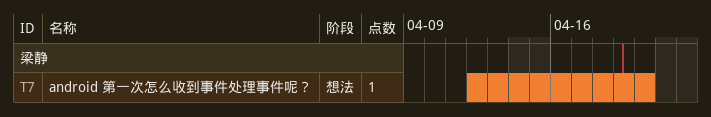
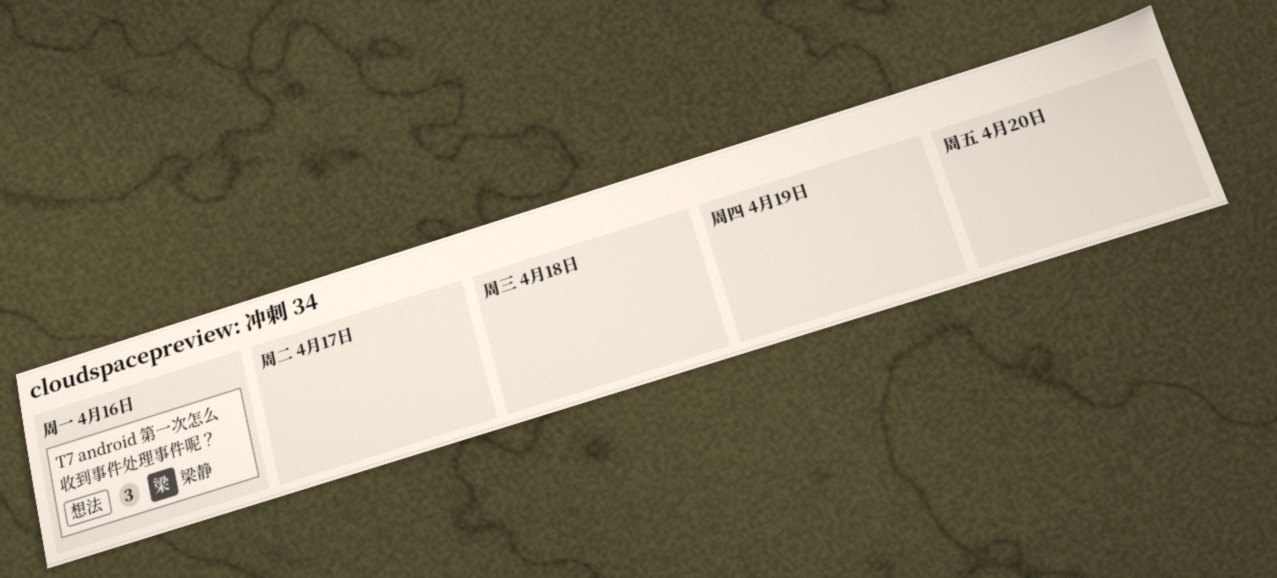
T7, estimate: 1 -> 3
T7, due: Apr 20 -> Apr 16

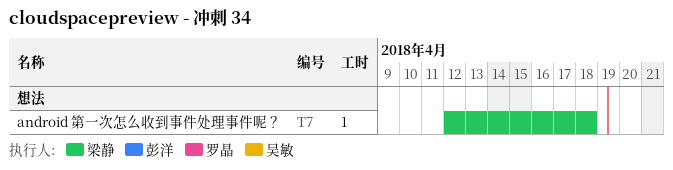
T7, estimate: 3 -> 1
T7, due: Apr 16 -> Apr 18

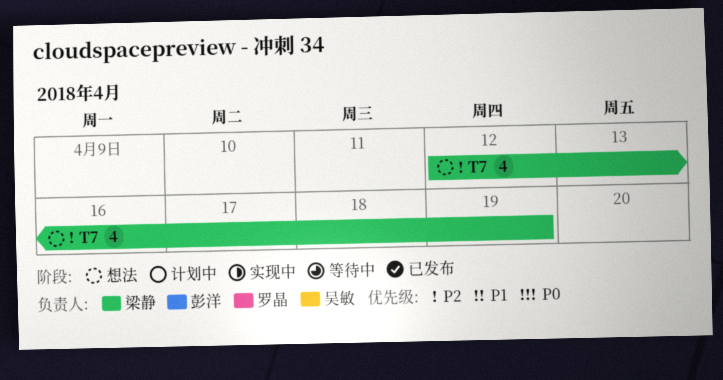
T7, estimate: 1 -> 4
T7, due: Apr 18 -> Apr 19

